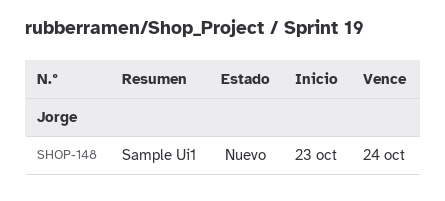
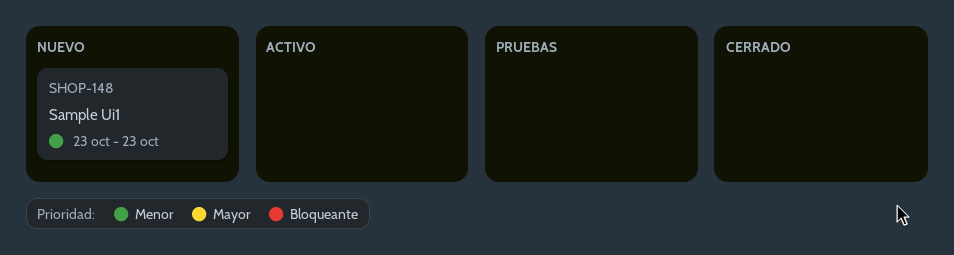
SHOP-148, due: Oct 24 -> Oct 23

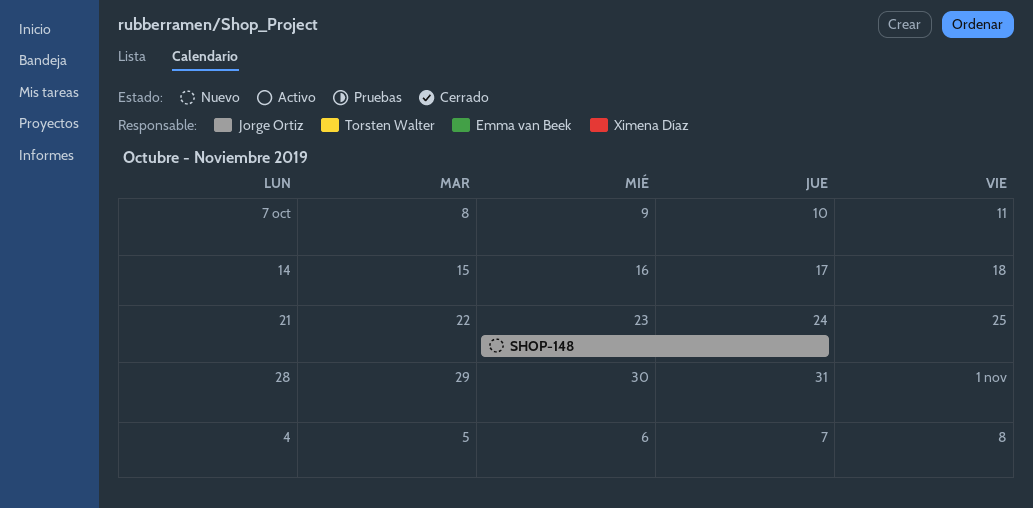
SHOP-148, due: Oct 23 -> Oct 24

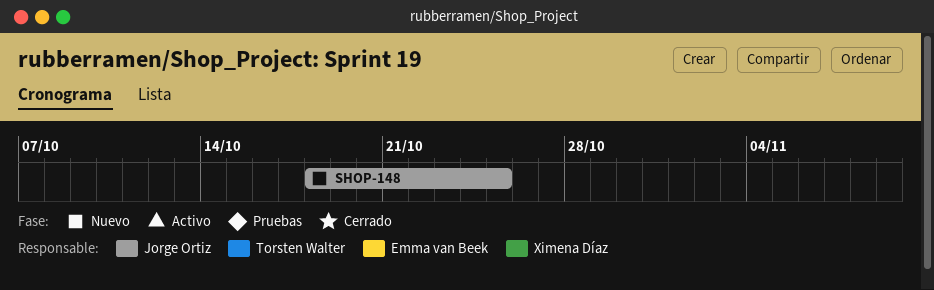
SHOP-148, start: Oct 23 -> Oct 18
SHOP-148, due: Oct 24 -> Oct 25

